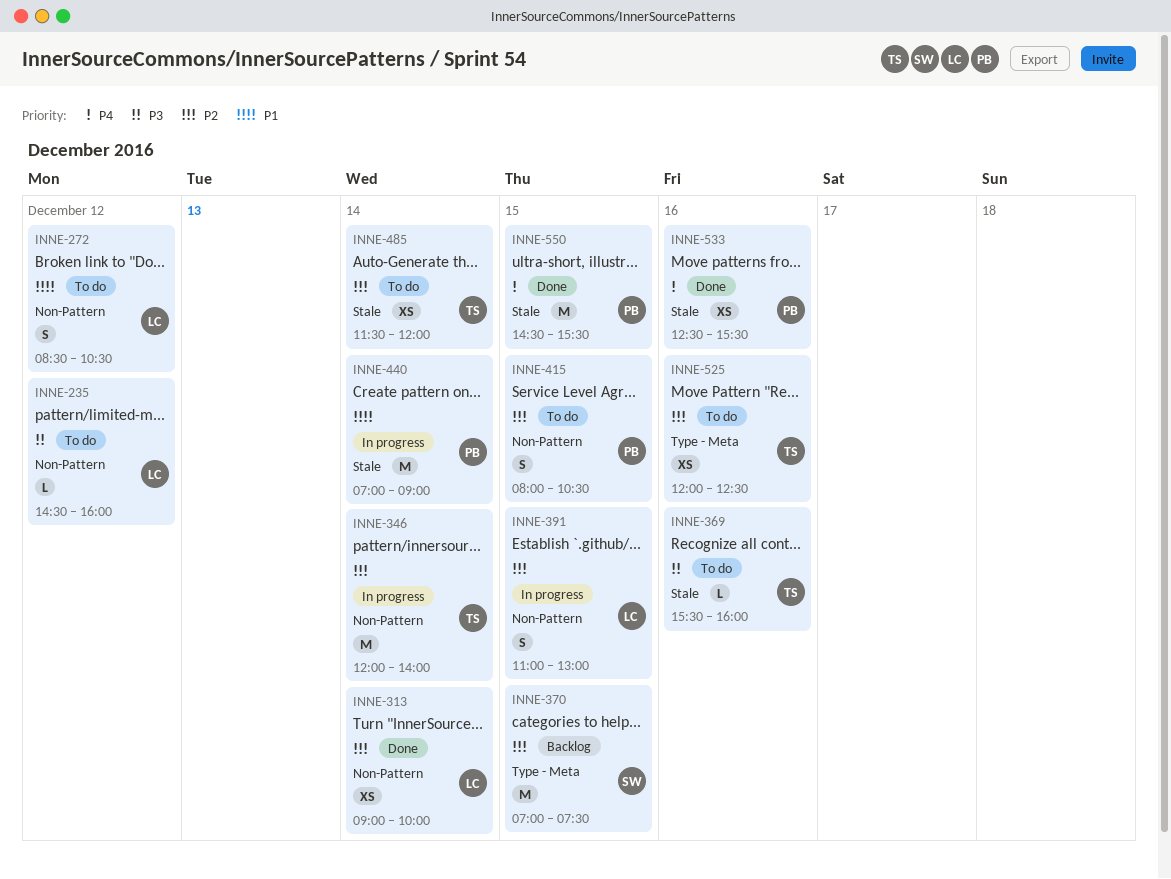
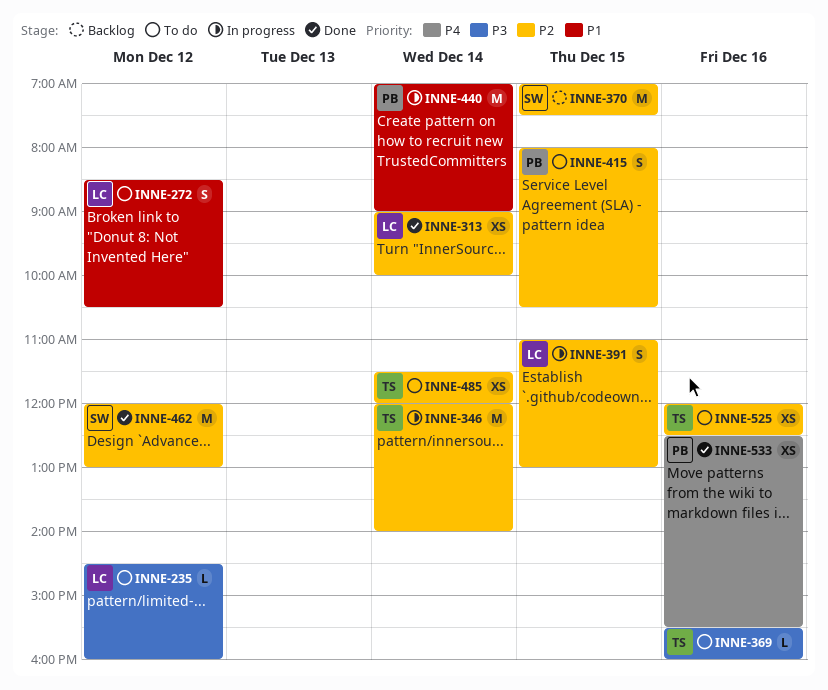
INNE-462: none -> present
INNE-550: present -> none

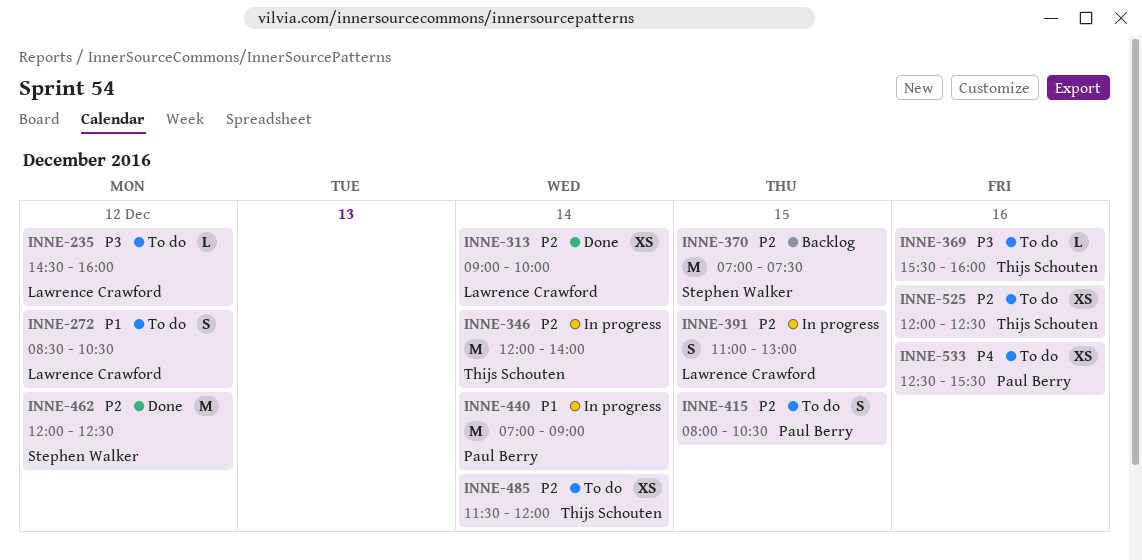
INNE-462, ends: 13:00 -> 12:30
INNE-533, status: Done -> To do

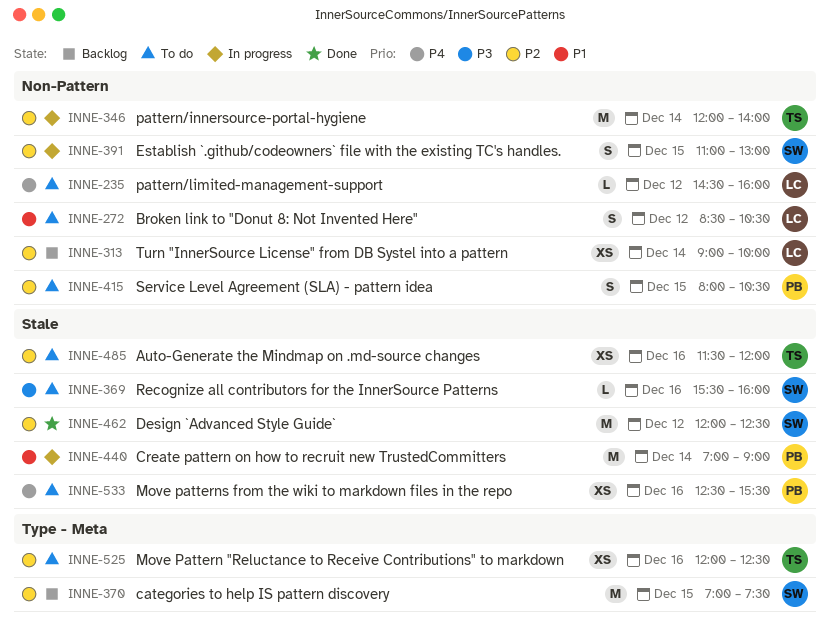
INNE-235, priority: P3 -> P4
INNE-313, status: Done -> Backlog
INNE-369, owner: Thijs Schouten -> Stephen Walker
INNE-391, owner: Lawrence Crawford -> Stephen Walker
INNE-485, day: Dec 14 -> Dec 16

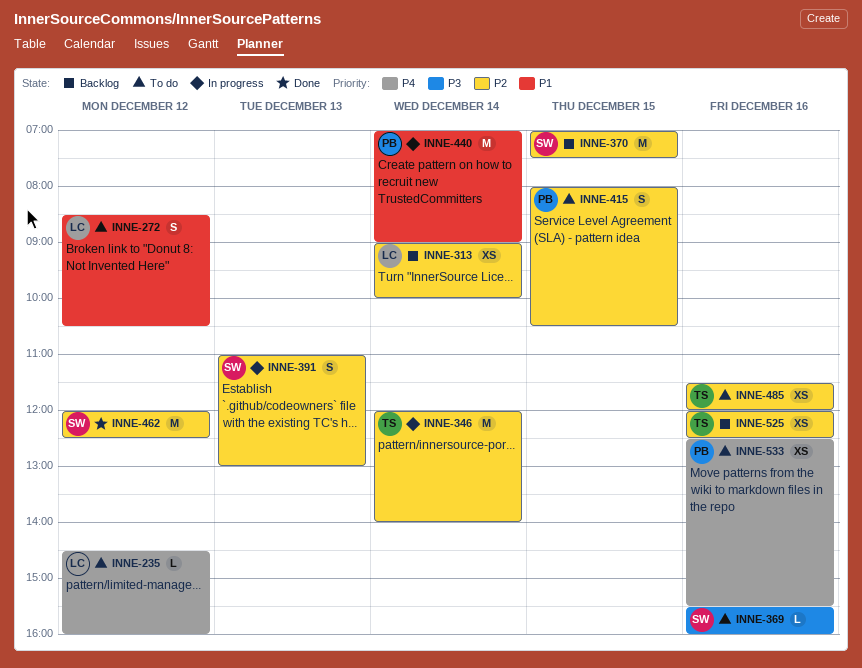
INNE-391, day: Dec 15 -> Dec 13
INNE-525, status: To do -> Backlog

